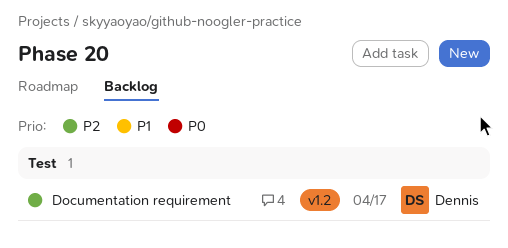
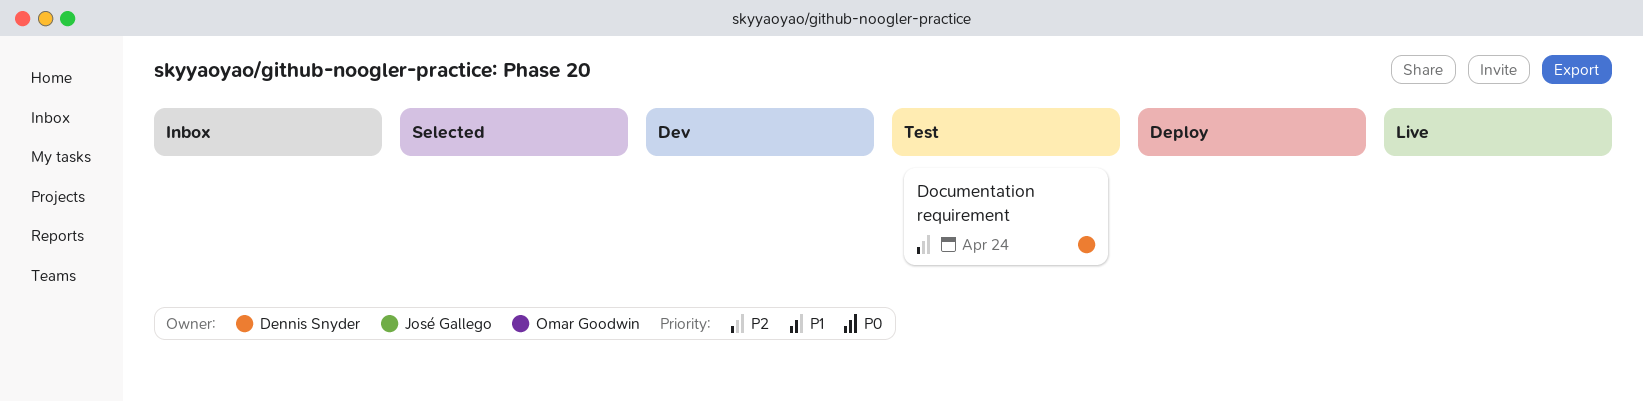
Documentation requirement, due: Apr 17 -> Apr 24

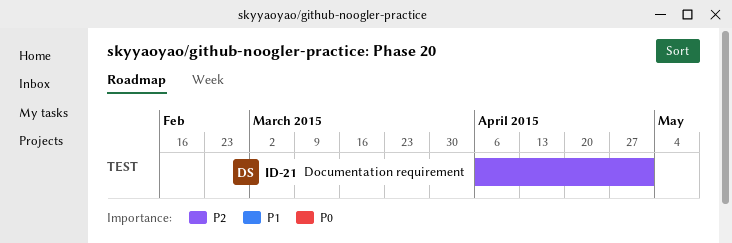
Documentation requirement, due: Apr 24 -> May 1

